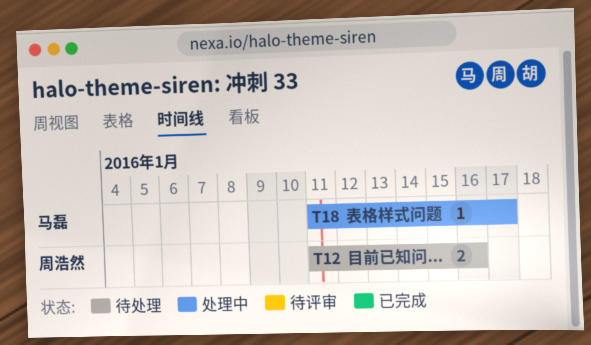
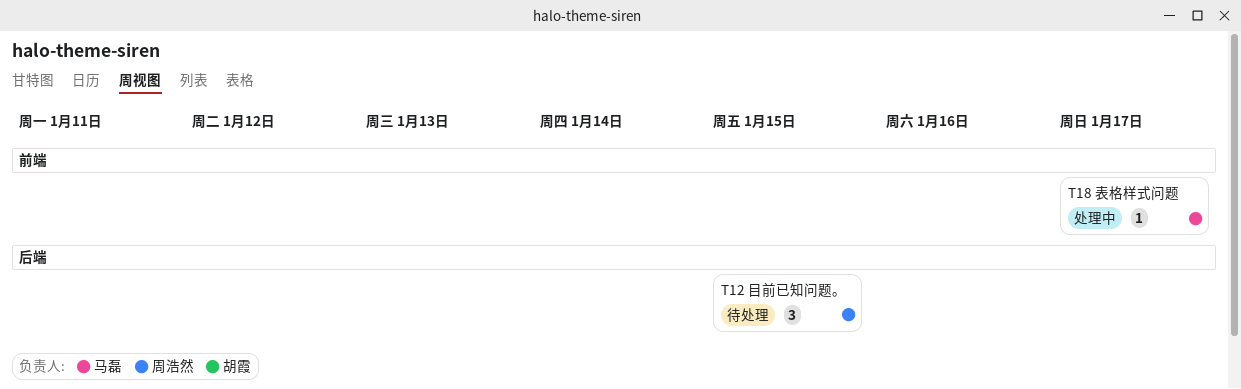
T12, estimate: 2 -> 3
T12, due: Jan 16 -> Jan 15

